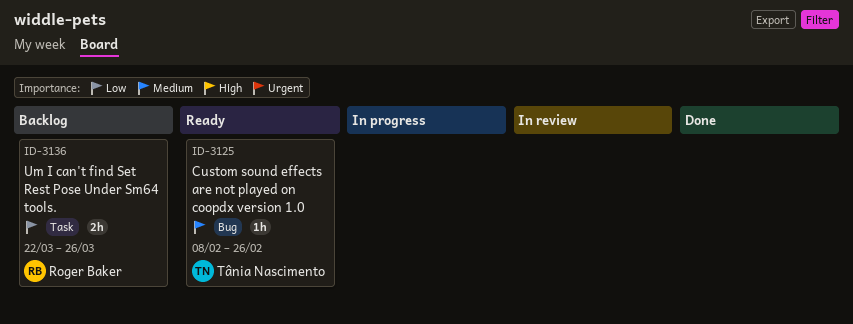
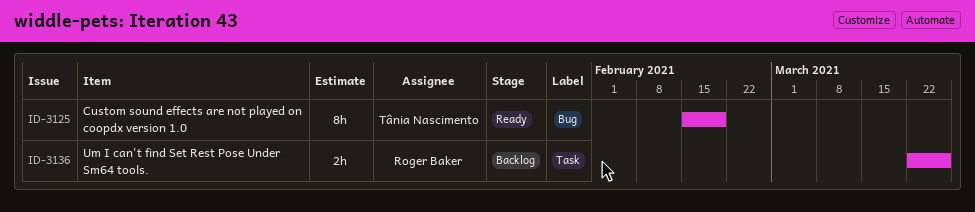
ID-3125, estimate: 1h -> 8h
ID-3125, start: Feb 8 -> Feb 15
ID-3125, due: Feb 26 -> Feb 19

